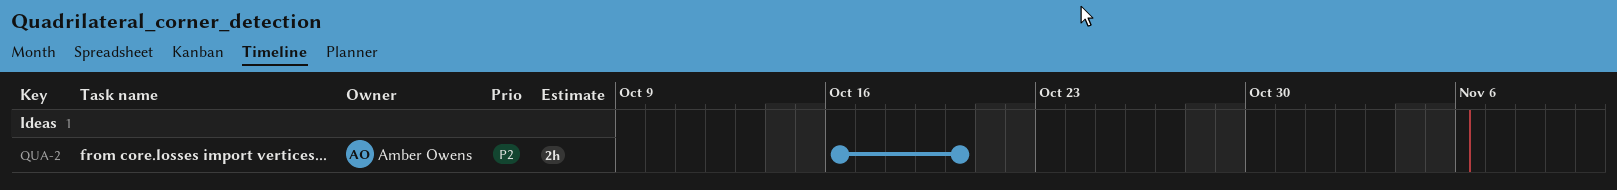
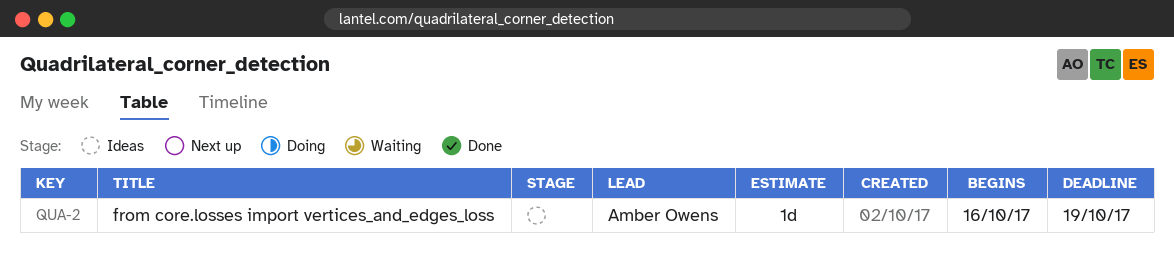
QUA-2, estimate: 2h -> 1d
QUA-2, due: Oct 20 -> Oct 19

